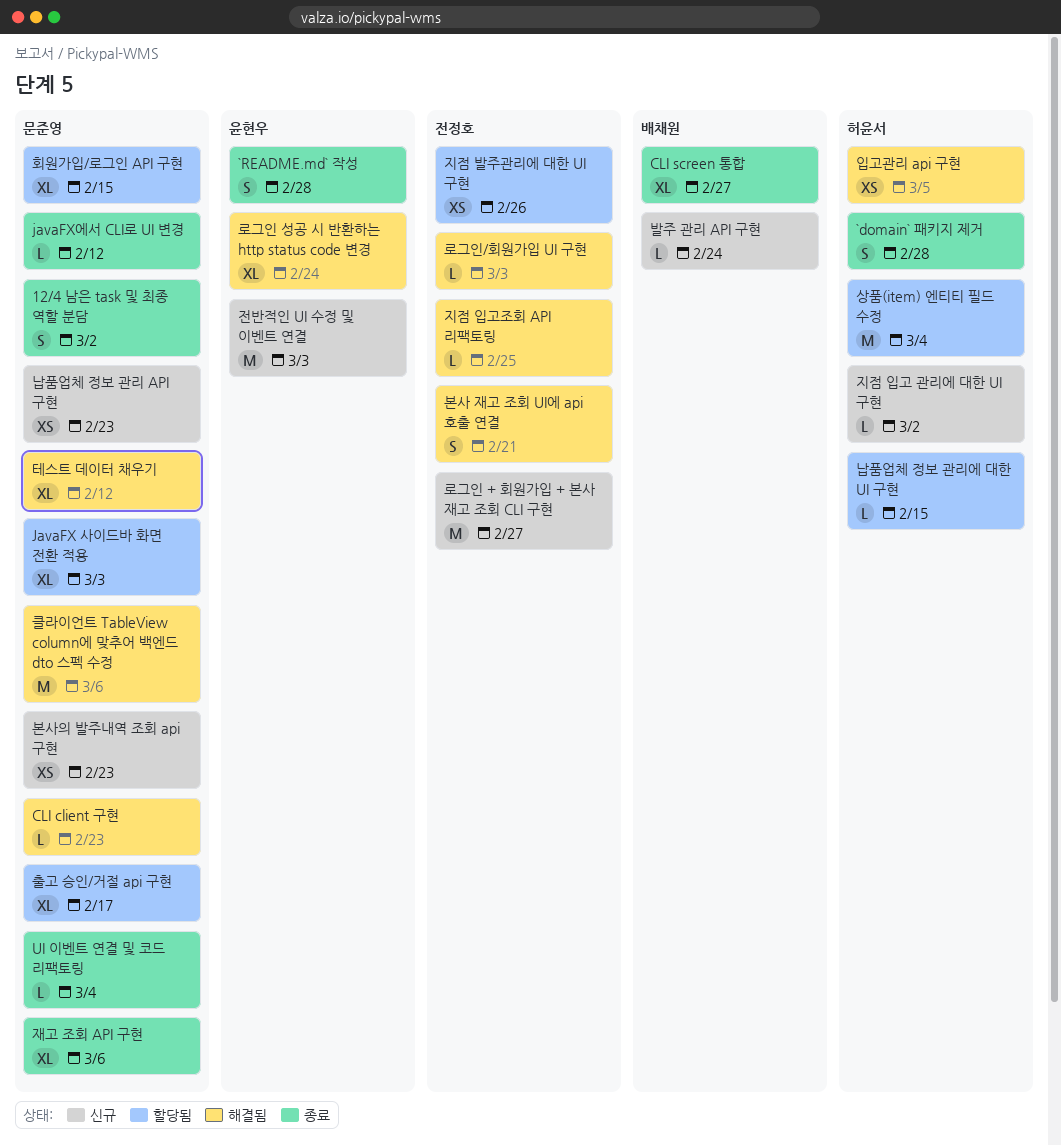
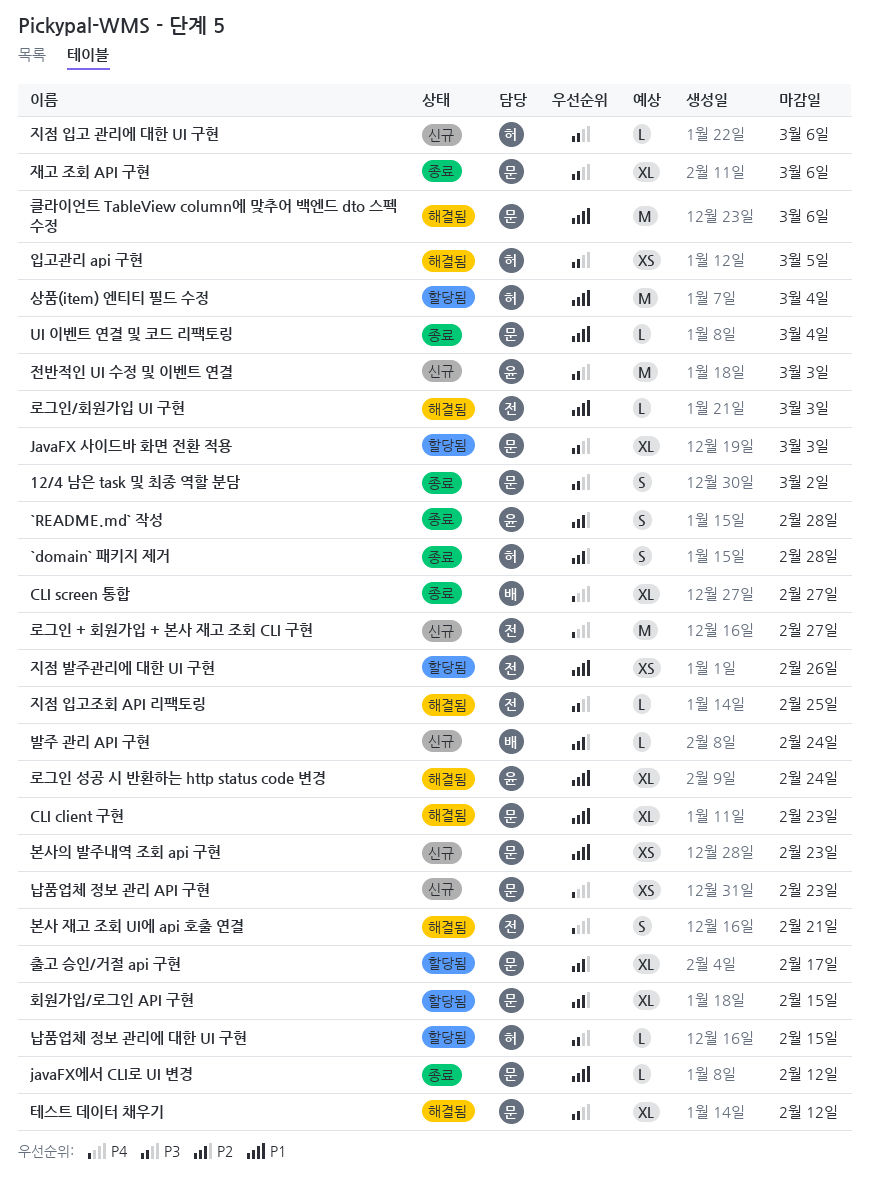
CLI client 구현, estimate: L -> XL
지점 입고 관리에 대한 UI 구현, due: Mar 2 -> Mar 6

